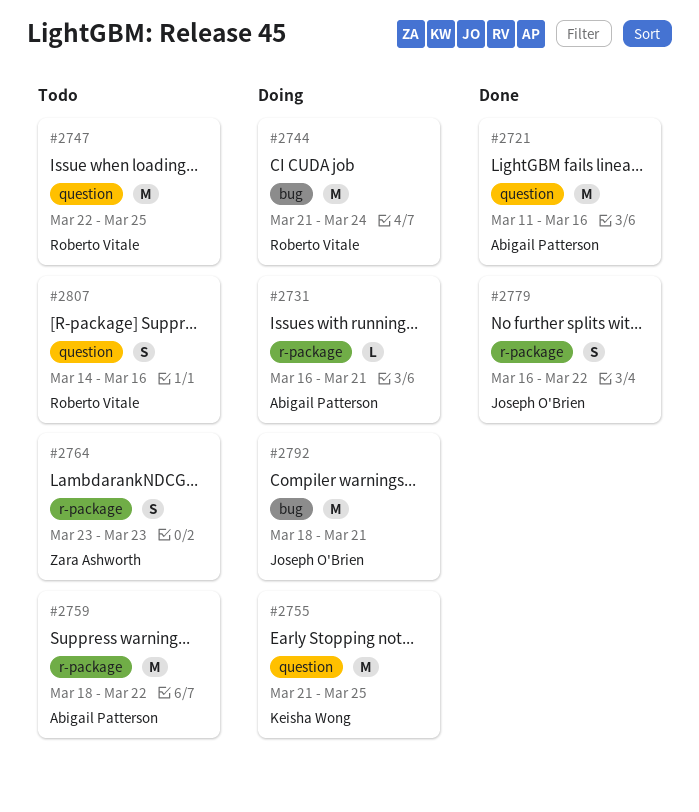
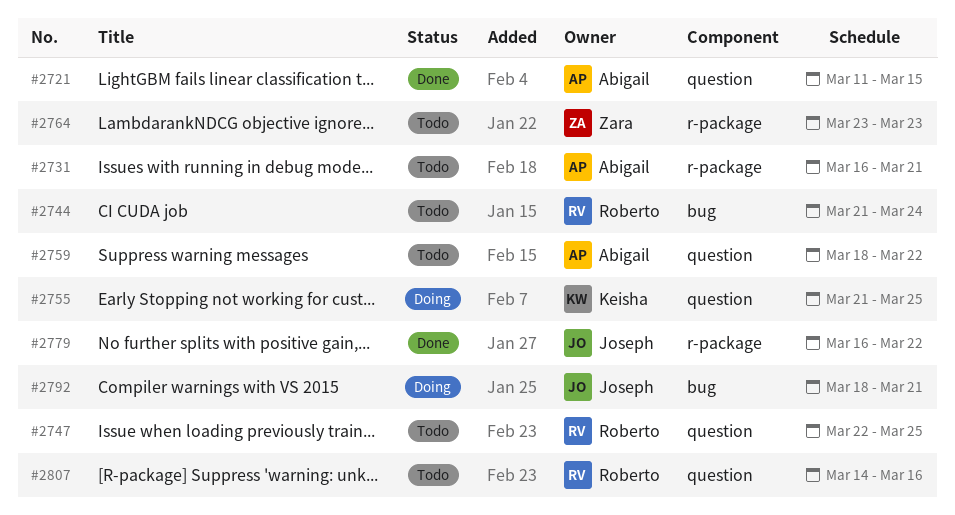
#2721, due: Mar 16 -> Mar 15
#2731, status: Doing -> Todo
#2744, status: Doing -> Todo
#2759, label: r-package -> question

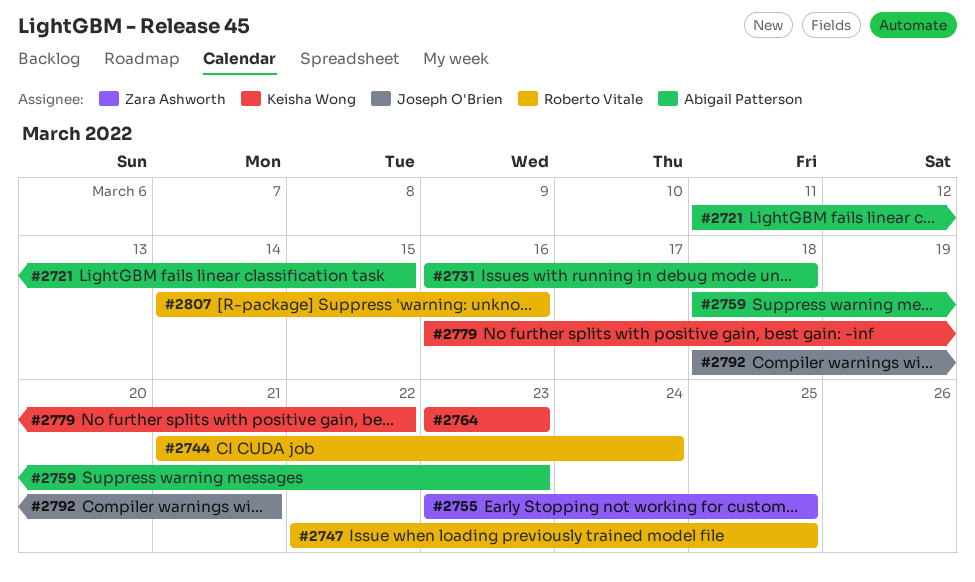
#2731, due: Mar 21 -> Mar 18
#2755, owner: Keisha Wong -> Zara Ashworth
#2755, start: Mar 21 -> Mar 23
#2759, due: Mar 22 -> Mar 23
#2764, owner: Zara Ashworth -> Keisha Wong
#2779, owner: Joseph O'Brien -> Keisha Wong

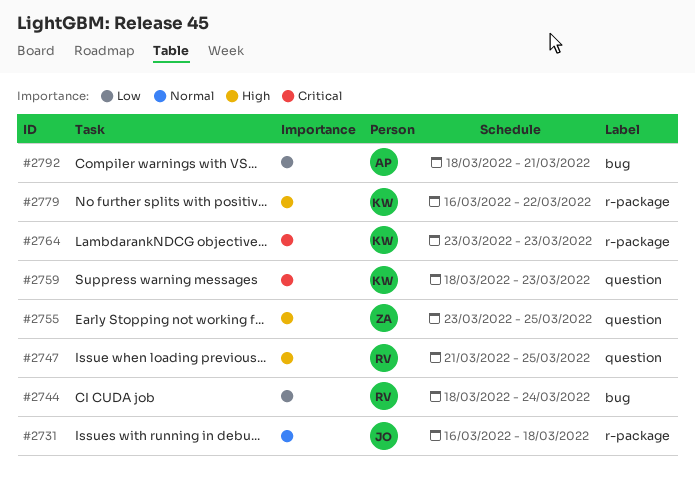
#2721: present -> none
#2731, owner: Abigail Patterson -> Joseph O'Brien
#2744, start: Mar 21 -> Mar 18
#2747, start: Mar 22 -> Mar 21
#2759, owner: Abigail Patterson -> Keisha Wong
#2792, owner: Joseph O'Brien -> Abigail Patterson
#2807: present -> none

